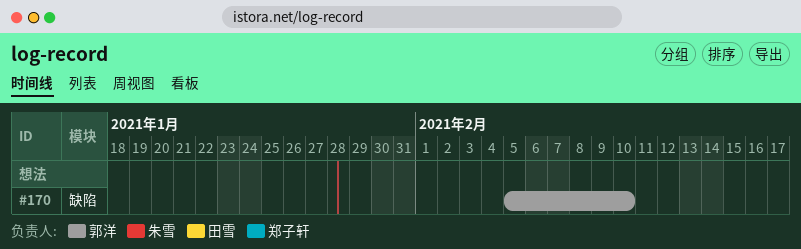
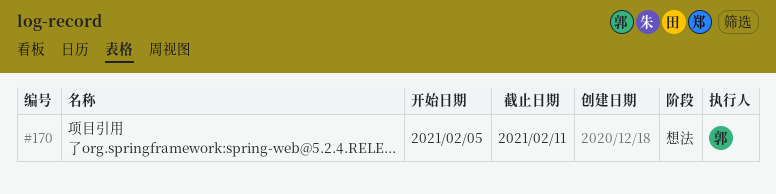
#170, due: Feb 10 -> Feb 11

